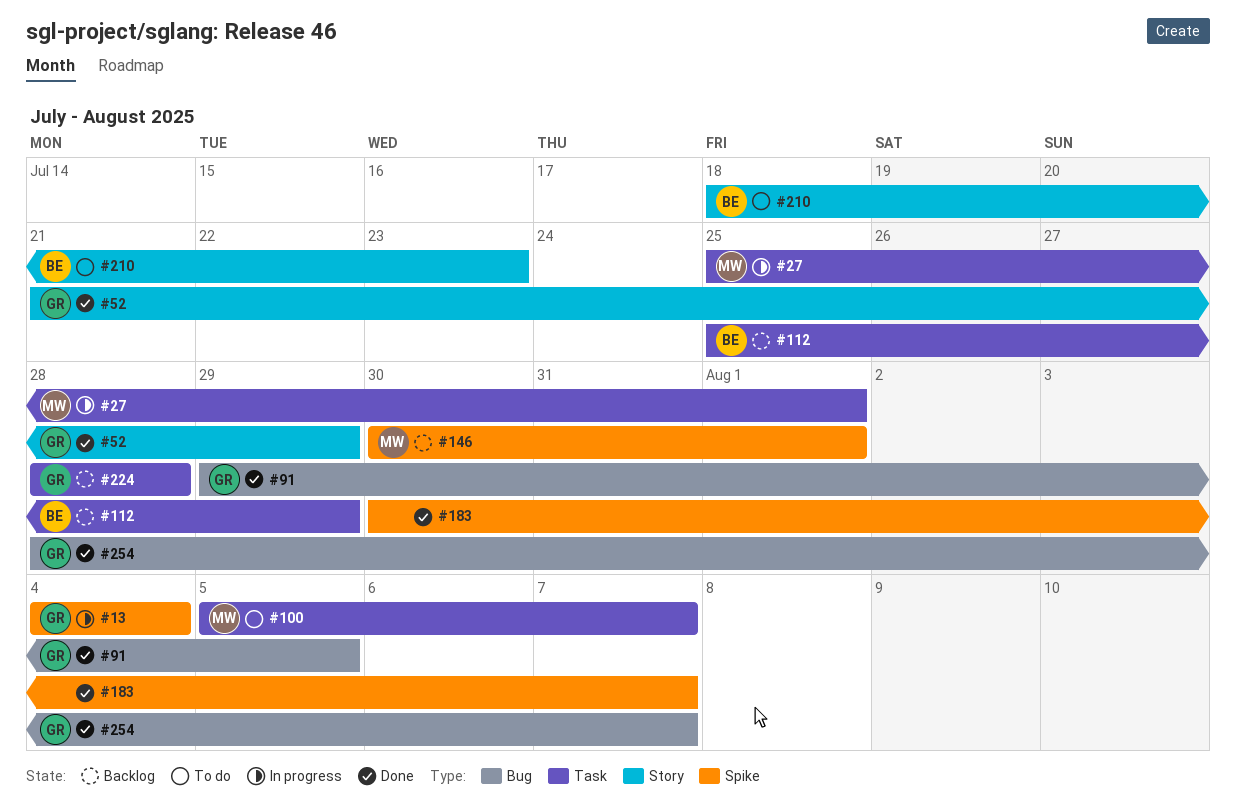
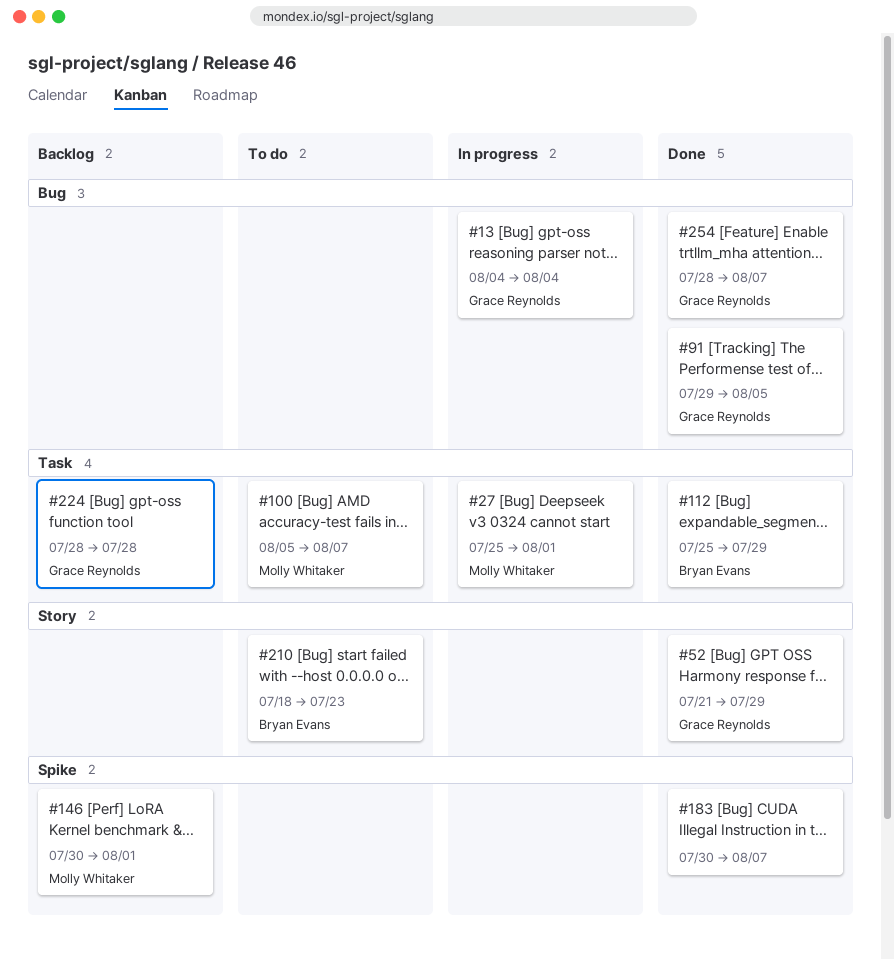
#13, label: Spike -> Bug
#112, status: Backlog -> Done

